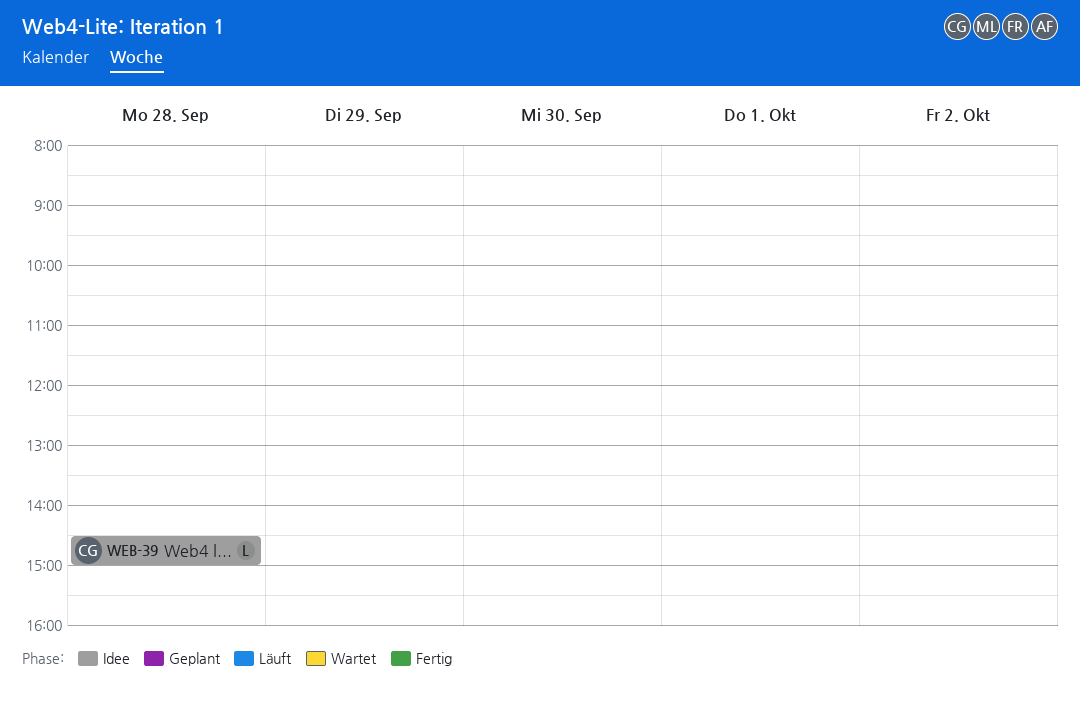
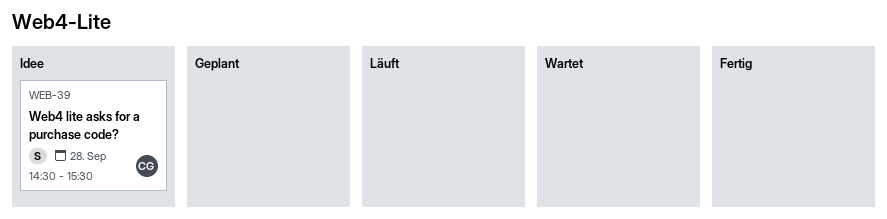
WEB-39, estimate: L -> S
WEB-39, ends: 15:00 -> 15:30

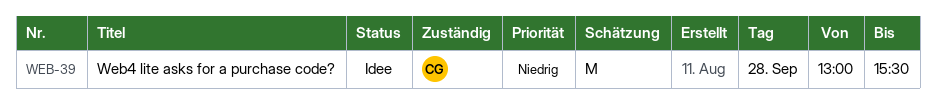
WEB-39, estimate: S -> M
WEB-39, begins: 14:30 -> 13:00

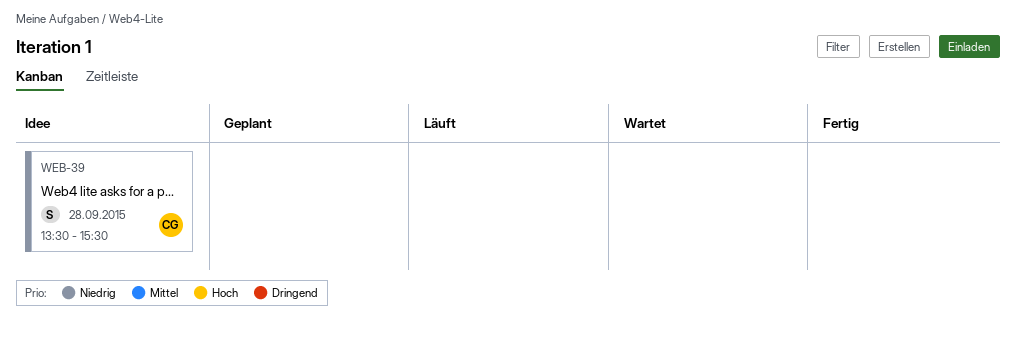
WEB-39, estimate: M -> S
WEB-39, begins: 13:00 -> 13:30

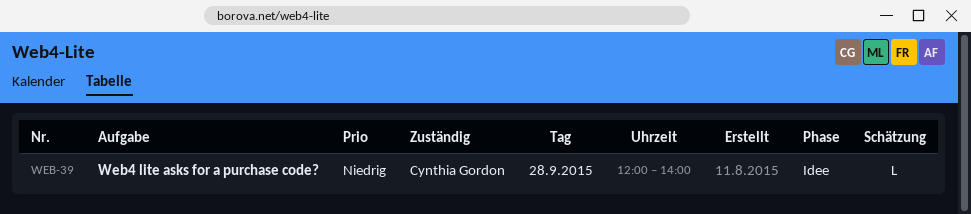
WEB-39, estimate: S -> L
WEB-39, begins: 13:30 -> 12:00
WEB-39, ends: 15:30 -> 14:00

